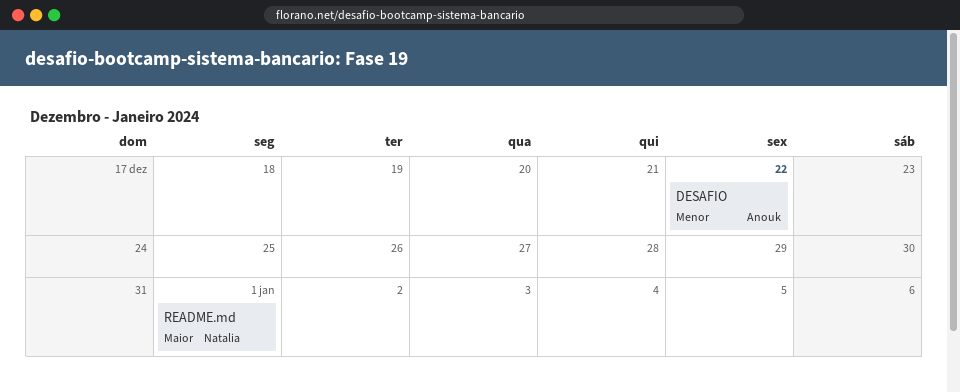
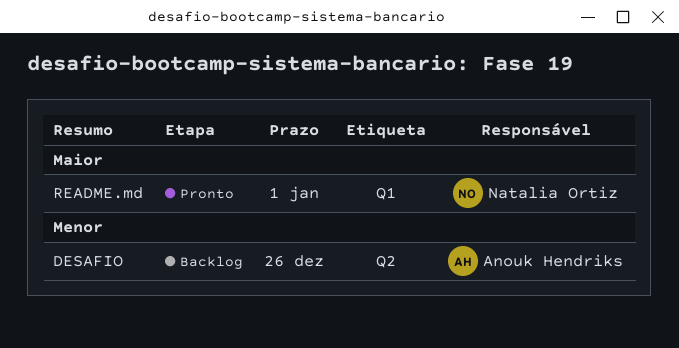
DESAFIO, due: Dec 22 -> Dec 26

